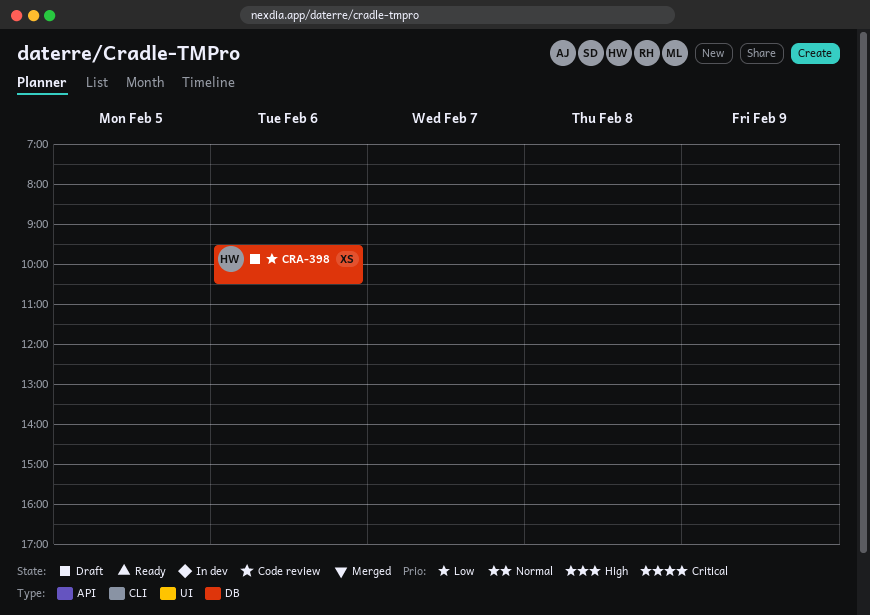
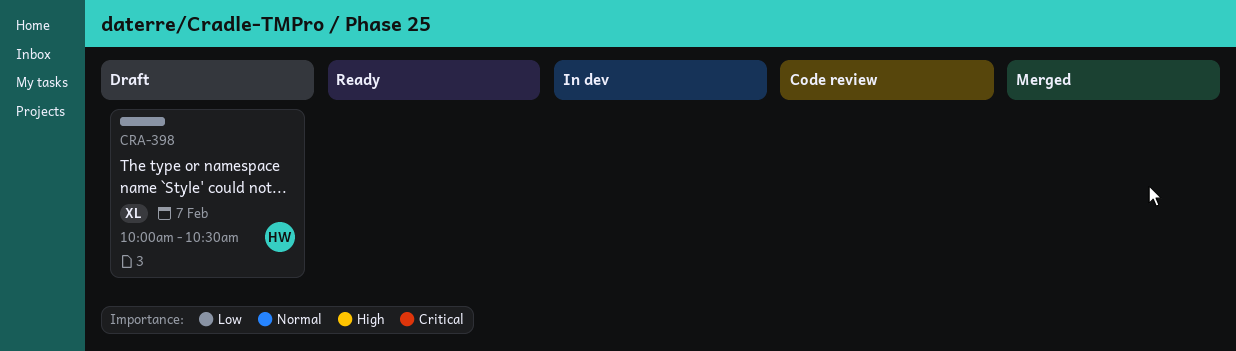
CRA-398, estimate: XS -> XL
CRA-398, day: Feb 6 -> Feb 7
CRA-398, begins: 09:30 -> 10:00

